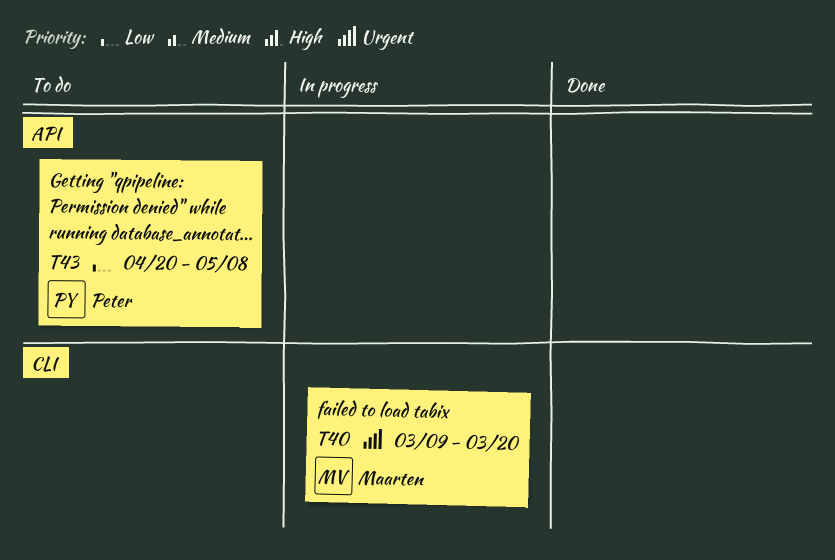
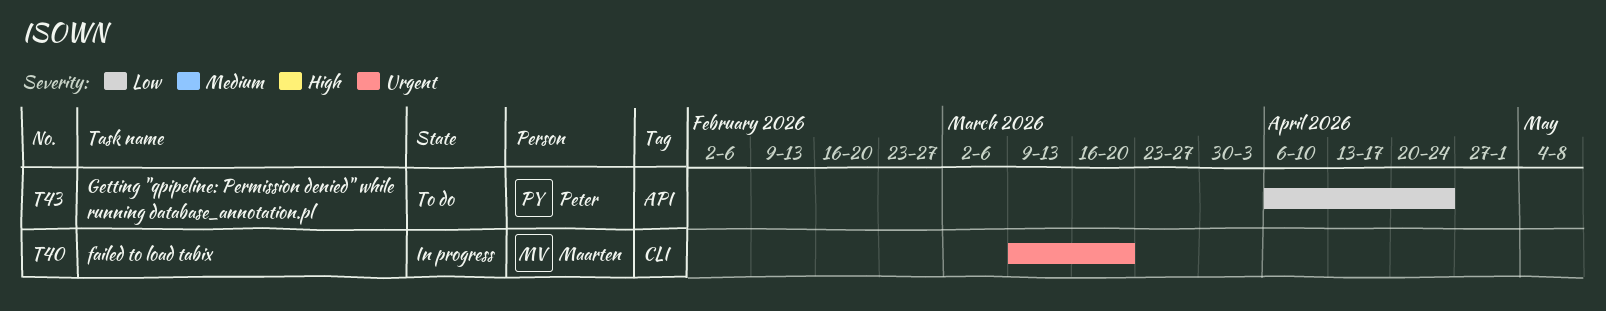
T43, start: Apr 20 -> Apr 6
T43, due: May 8 -> Apr 24

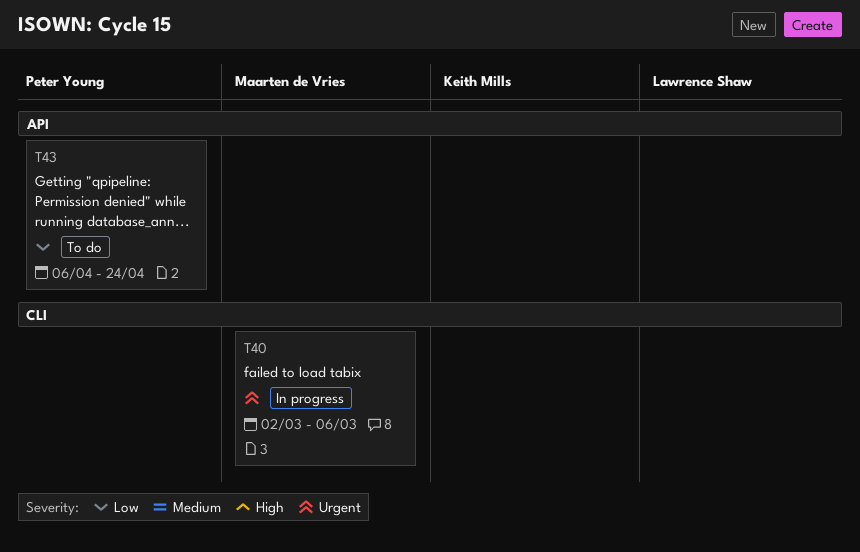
T40, start: Mar 9 -> Mar 2
T40, due: Mar 20 -> Mar 6

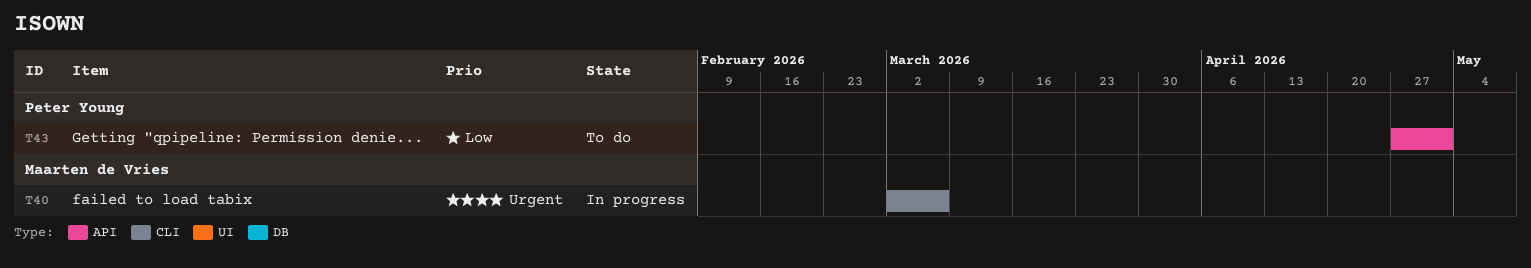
T43, start: Apr 6 -> Apr 27
T43, due: Apr 24 -> May 1

